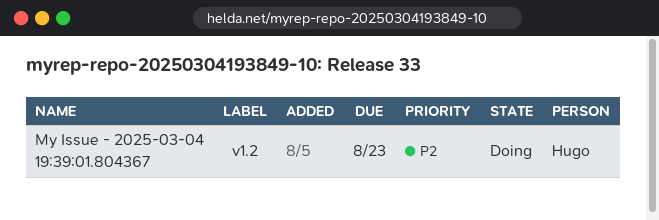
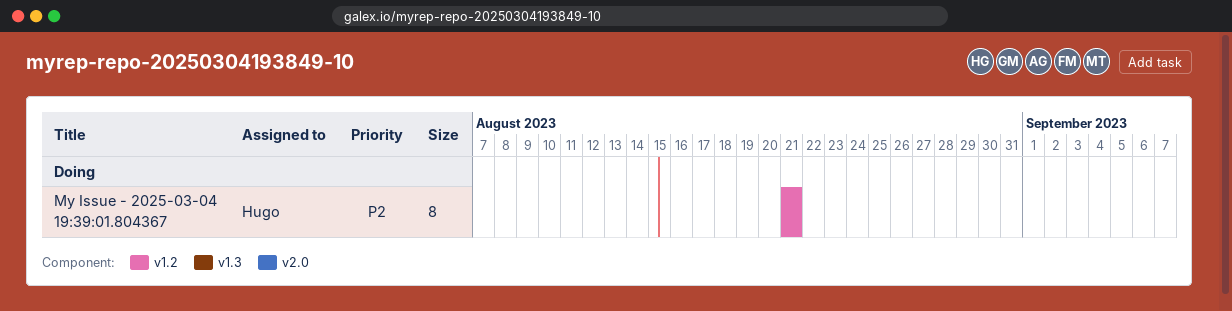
My Issue - 2025-03-04 19:39:01.804367, due: Aug 23 -> Aug 21

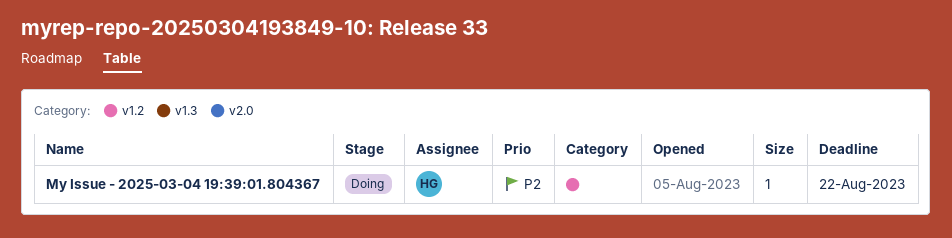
My Issue - 2025-03-04 19:39:01.804367, estimate: 8 -> 1
My Issue - 2025-03-04 19:39:01.804367, due: Aug 21 -> Aug 22

